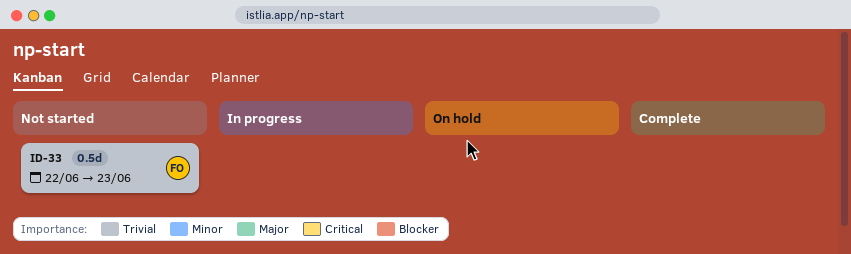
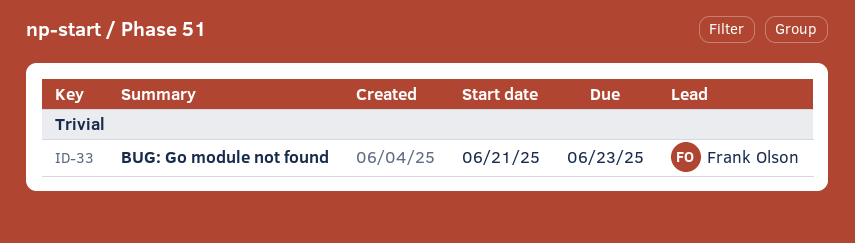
ID-33, start: Jun 22 -> Jun 21

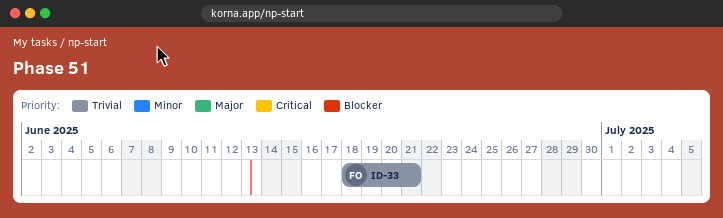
ID-33, start: Jun 21 -> Jun 18
ID-33, due: Jun 23 -> Jun 21

